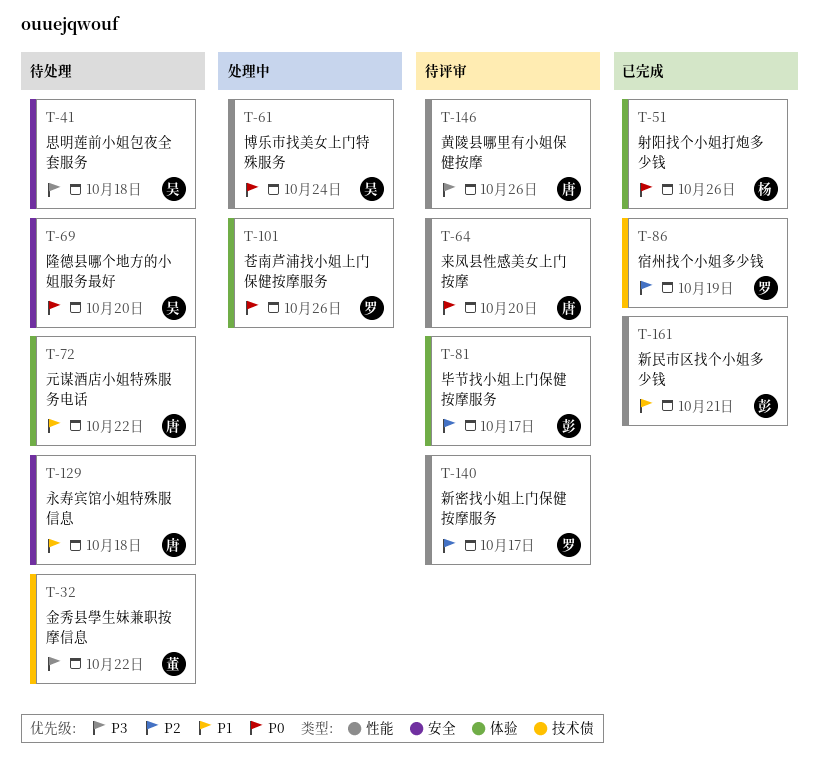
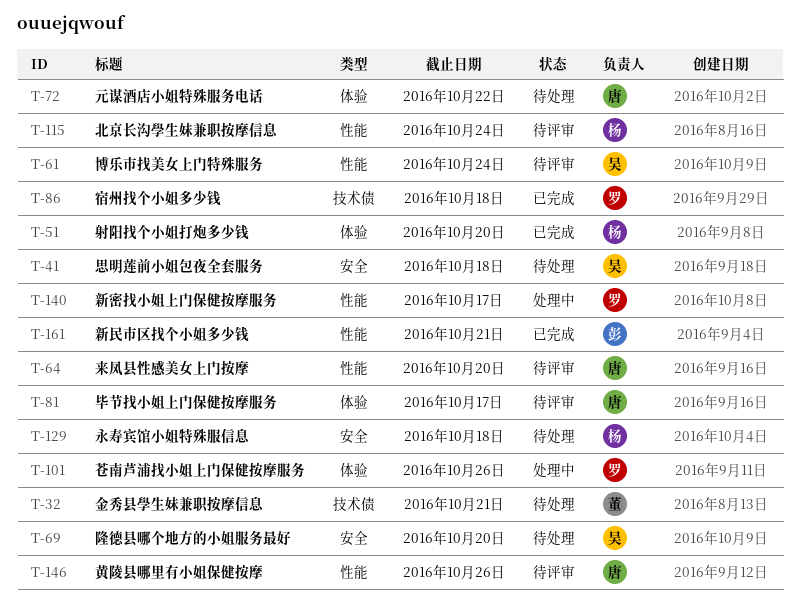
T-32, due: Oct 22 -> Oct 21
T-51, due: Oct 26 -> Oct 20
T-61, status: 处理中 -> 待评审
T-81, owner: 彭 -> 唐
T-86, due: Oct 19 -> Oct 18
T-115: none -> present
T-129, owner: 唐 -> 杨
T-140, status: 待评审 -> 处理中

